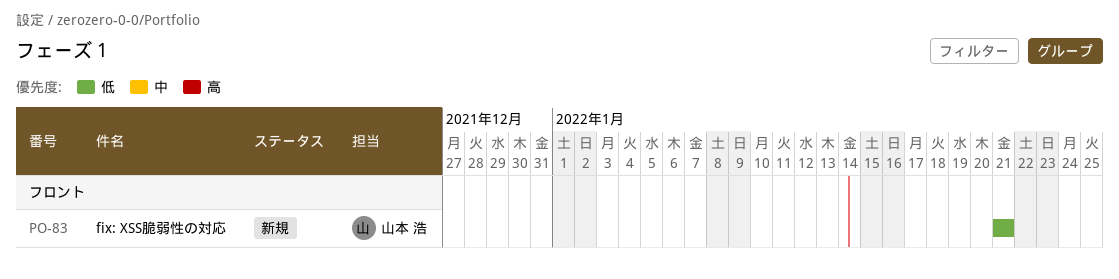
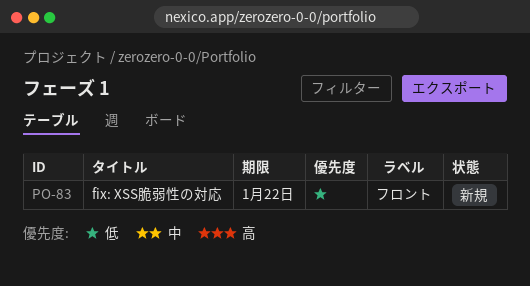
PO-83, due: Jan 21 -> Jan 22

